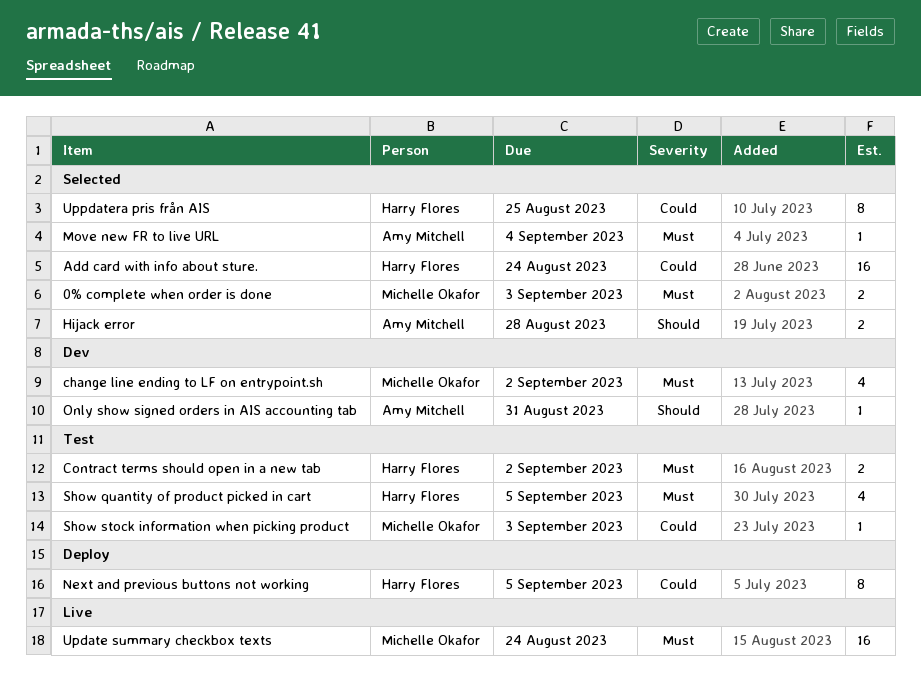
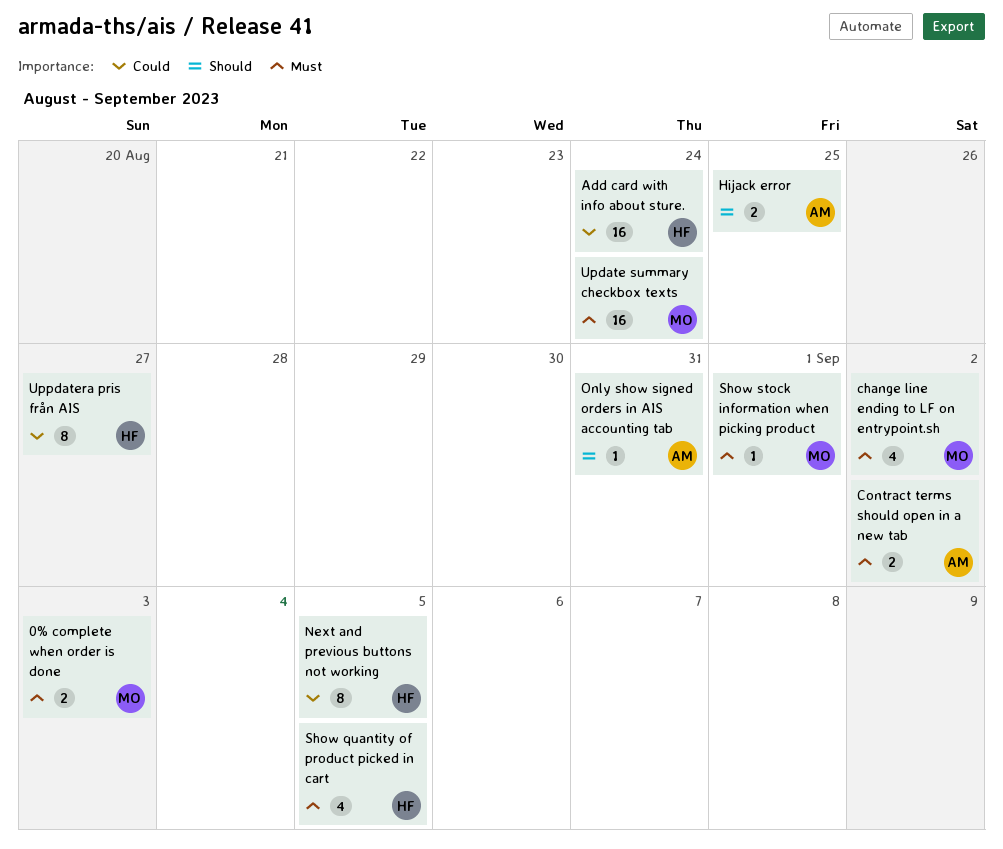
Contract terms should open in a new tab, owner: Harry Flores -> Amy Mitchell
Hijack error, due: Aug 28 -> Aug 25
Move new FR to live URL: present -> none
Show stock information when picking product, priority: Could -> Must
Show stock information when picking product, due: Sep 3 -> Sep 1
Uppdatera pris från AIS, due: Aug 25 -> Aug 27

